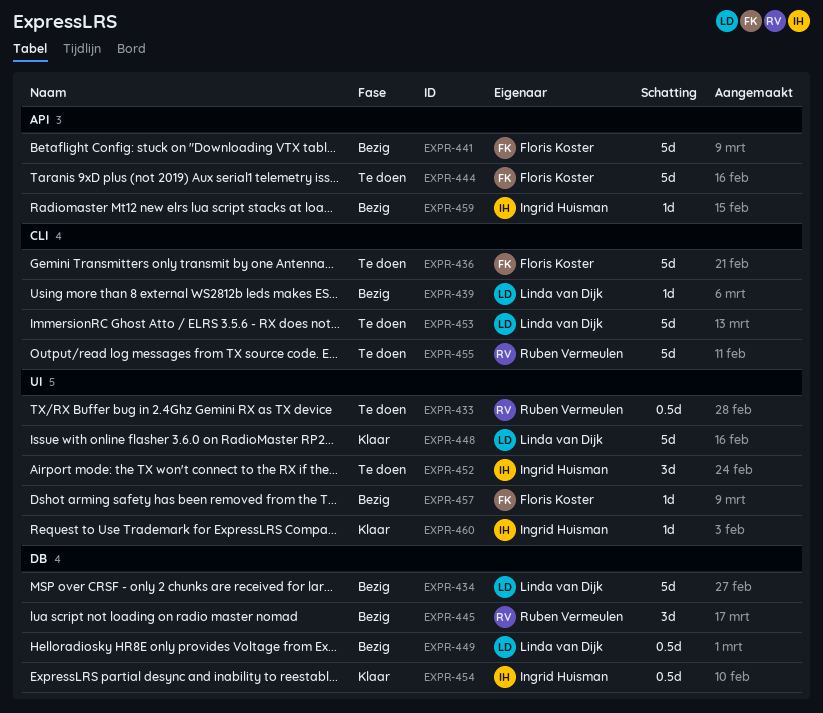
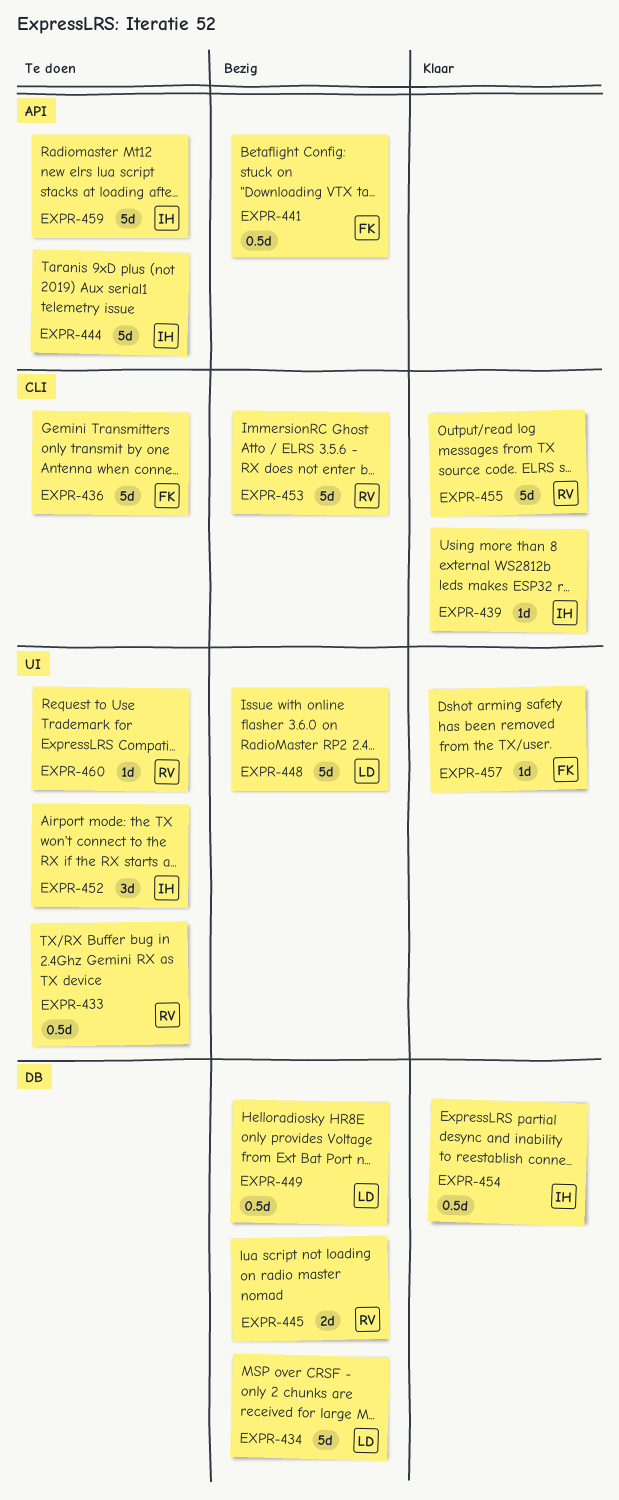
EXPR-439, status: Bezig -> Klaar
EXPR-439, owner: Linda van Dijk -> Ingrid Huisman
EXPR-441, estimate: 5d -> 0.5d
EXPR-444, owner: Floris Koster -> Ingrid Huisman
EXPR-445, estimate: 3d -> 2d
EXPR-448, status: Klaar -> Bezig
EXPR-453, status: Te doen -> Bezig
EXPR-453, owner: Linda van Dijk -> Ruben Vermeulen
EXPR-455, status: Te doen -> Klaar
EXPR-457, status: Bezig -> Klaar
EXPR-459, status: Bezig -> Te doen
EXPR-459, estimate: 1d -> 5d
EXPR-460, status: Klaar -> Te doen
EXPR-460, owner: Ingrid Huisman -> Ruben Vermeulen

